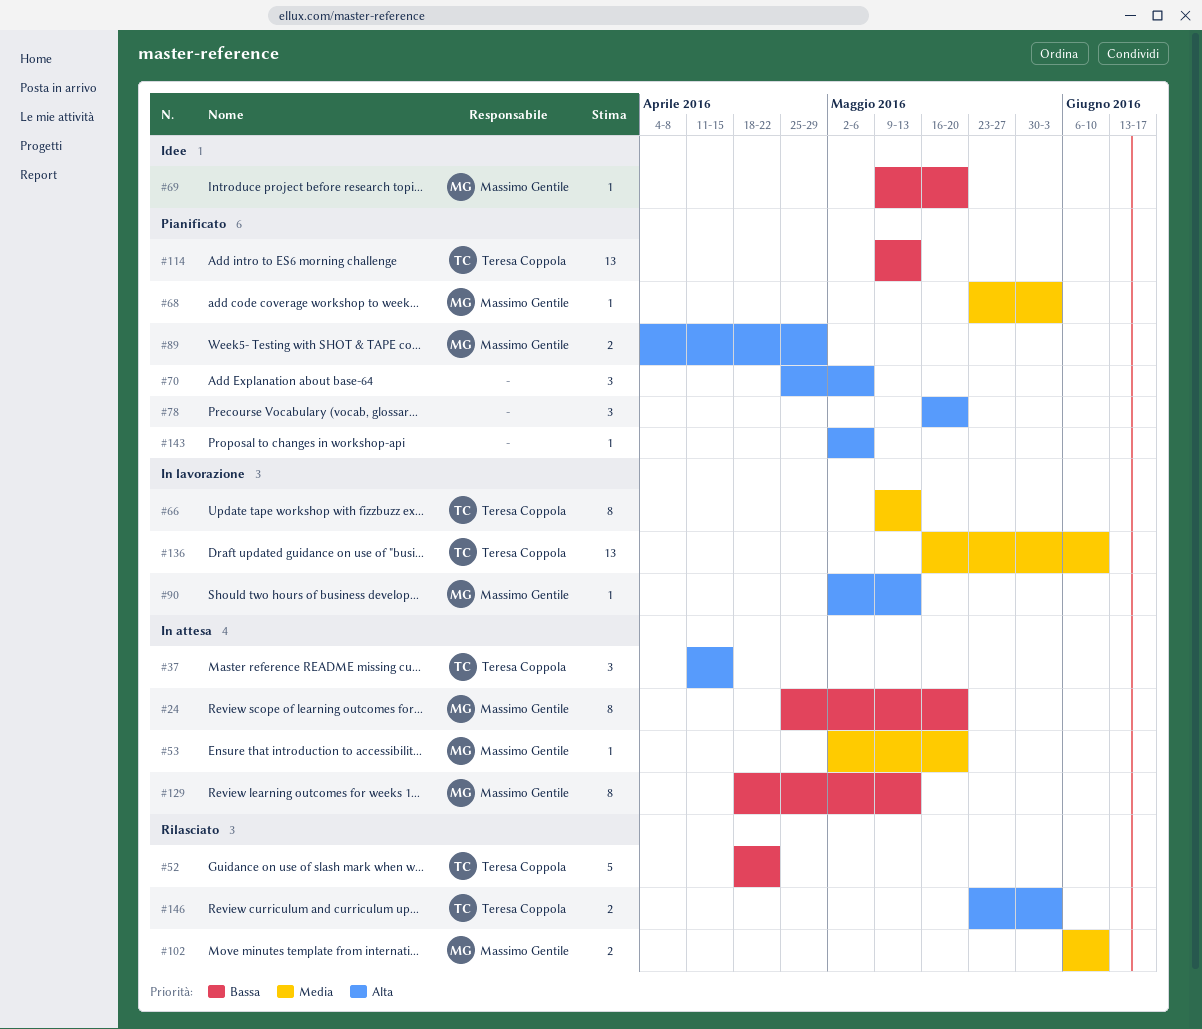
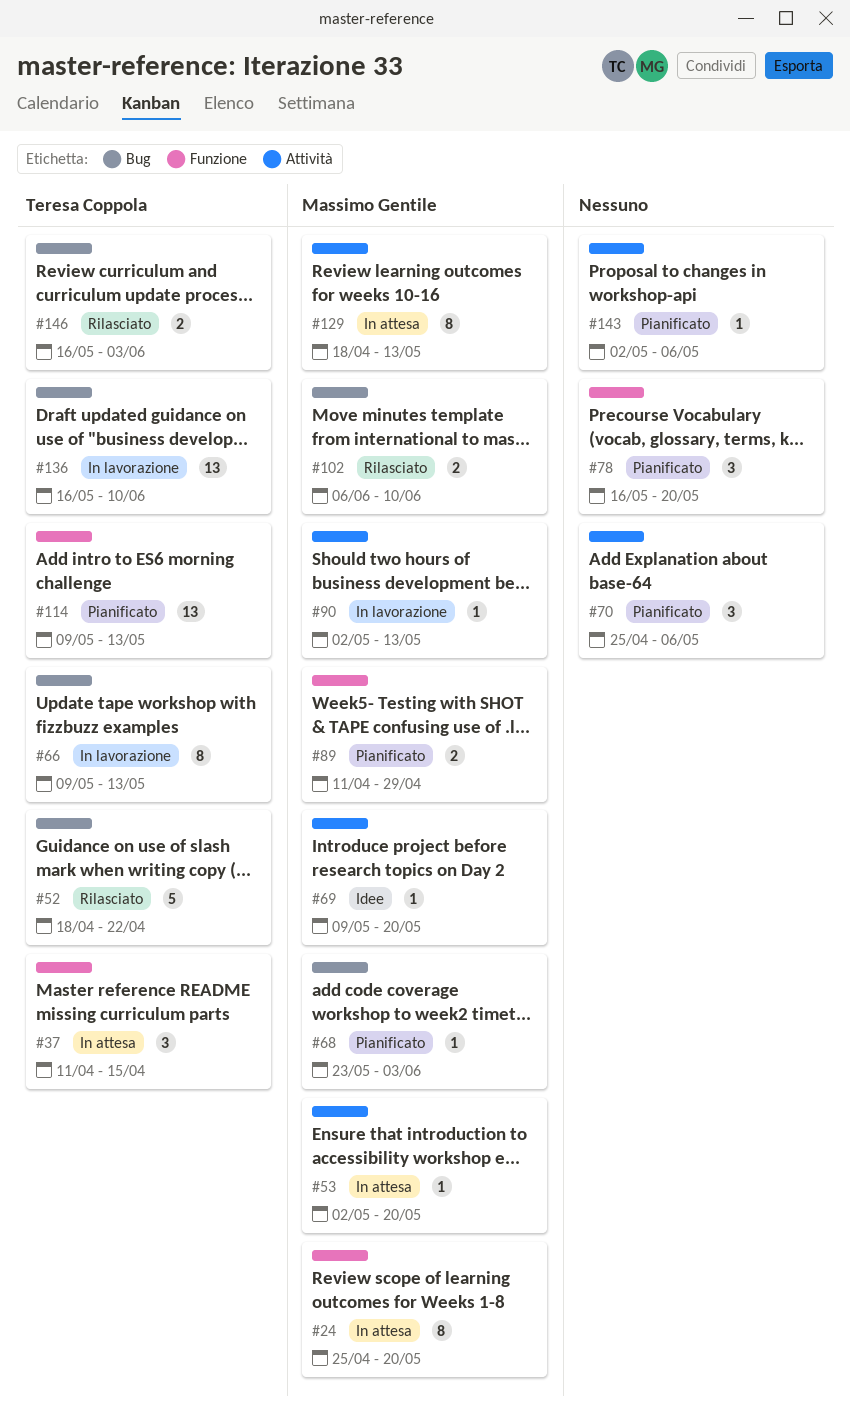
#89, start: Apr 4 -> Apr 11
#146, start: May 23 -> May 16

